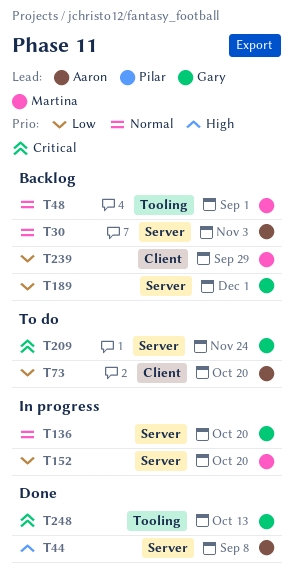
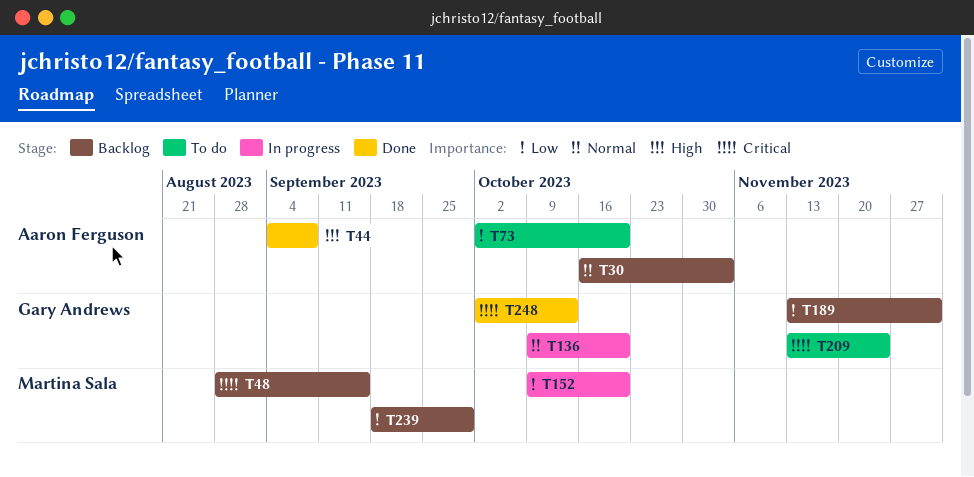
T48, priority: Normal -> Critical
T48, due: Sep 1 -> Sep 15

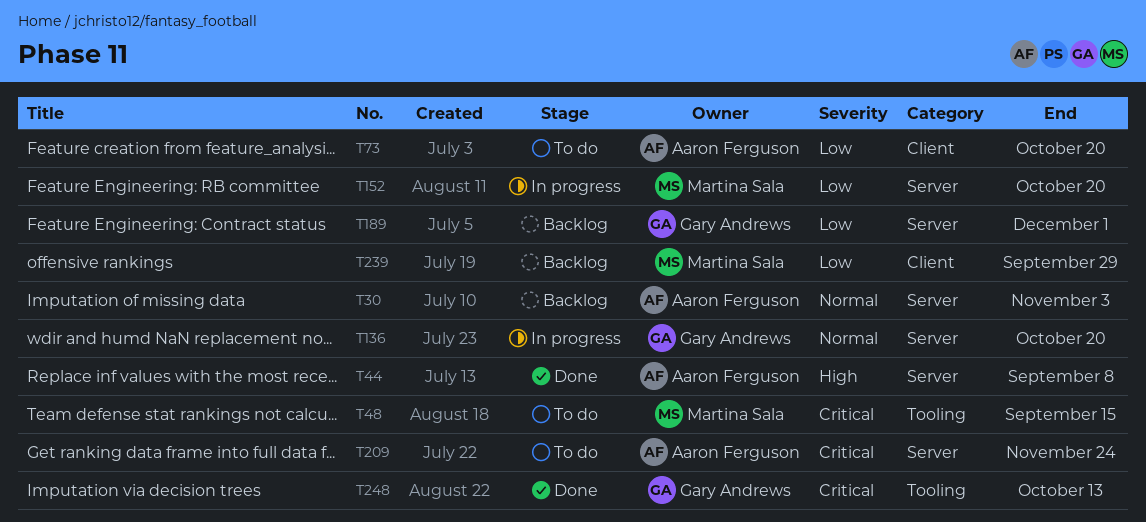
T48, status: Backlog -> To do
T209, owner: Gary Andrews -> Aaron Ferguson

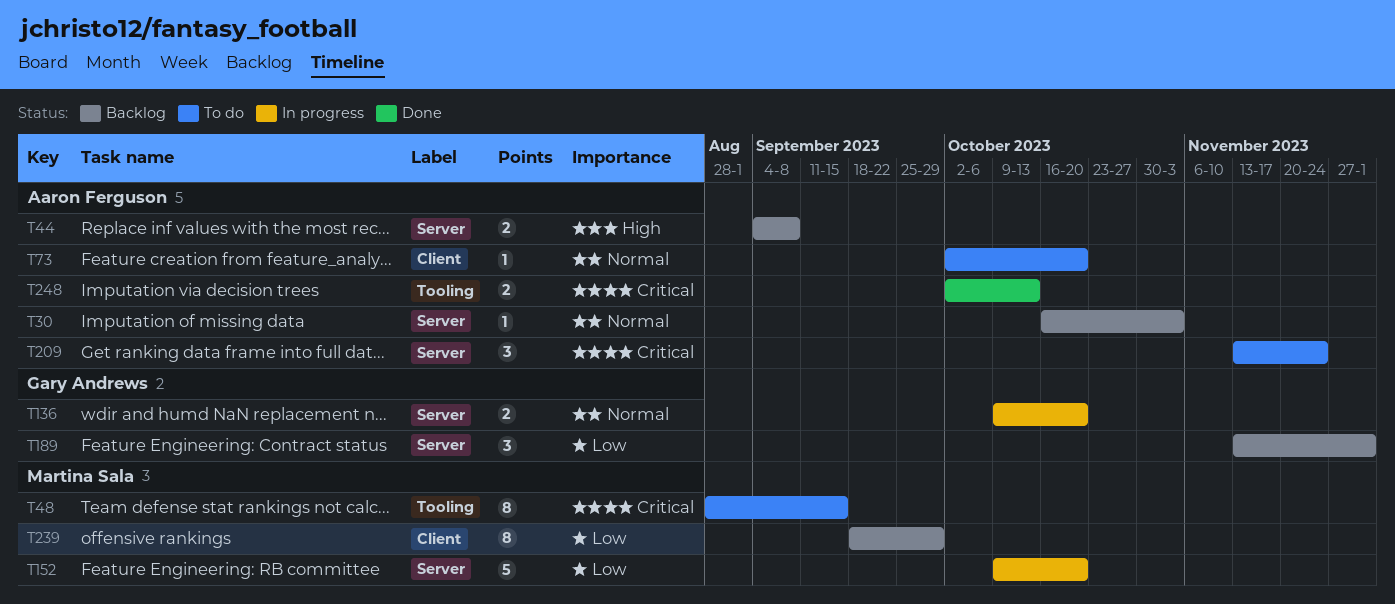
T44, status: Done -> Backlog
T73, priority: Low -> Normal
T248, owner: Gary Andrews -> Aaron Ferguson

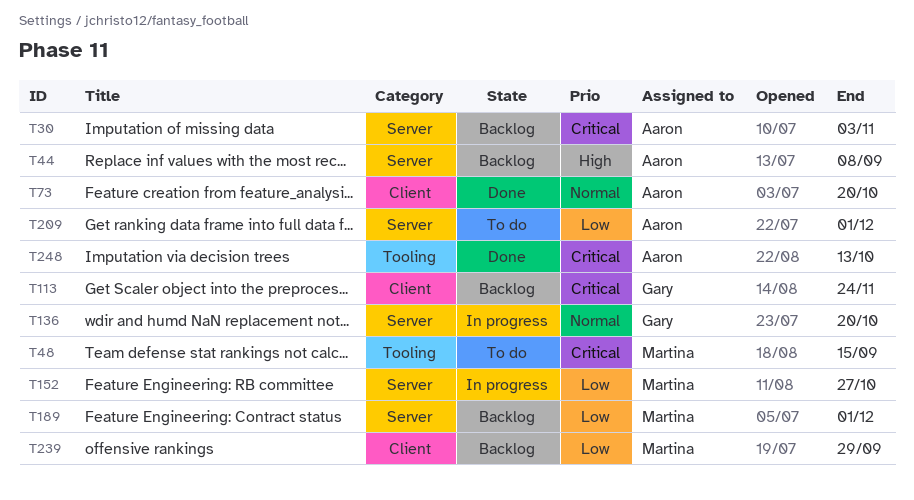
T30, priority: Normal -> Critical
T73, status: To do -> Done
T113: none -> present
T152, due: Oct 20 -> Oct 27
T189, owner: Gary Andrews -> Martina Sala
T209, priority: Critical -> Low
T209, due: Nov 24 -> Dec 1

